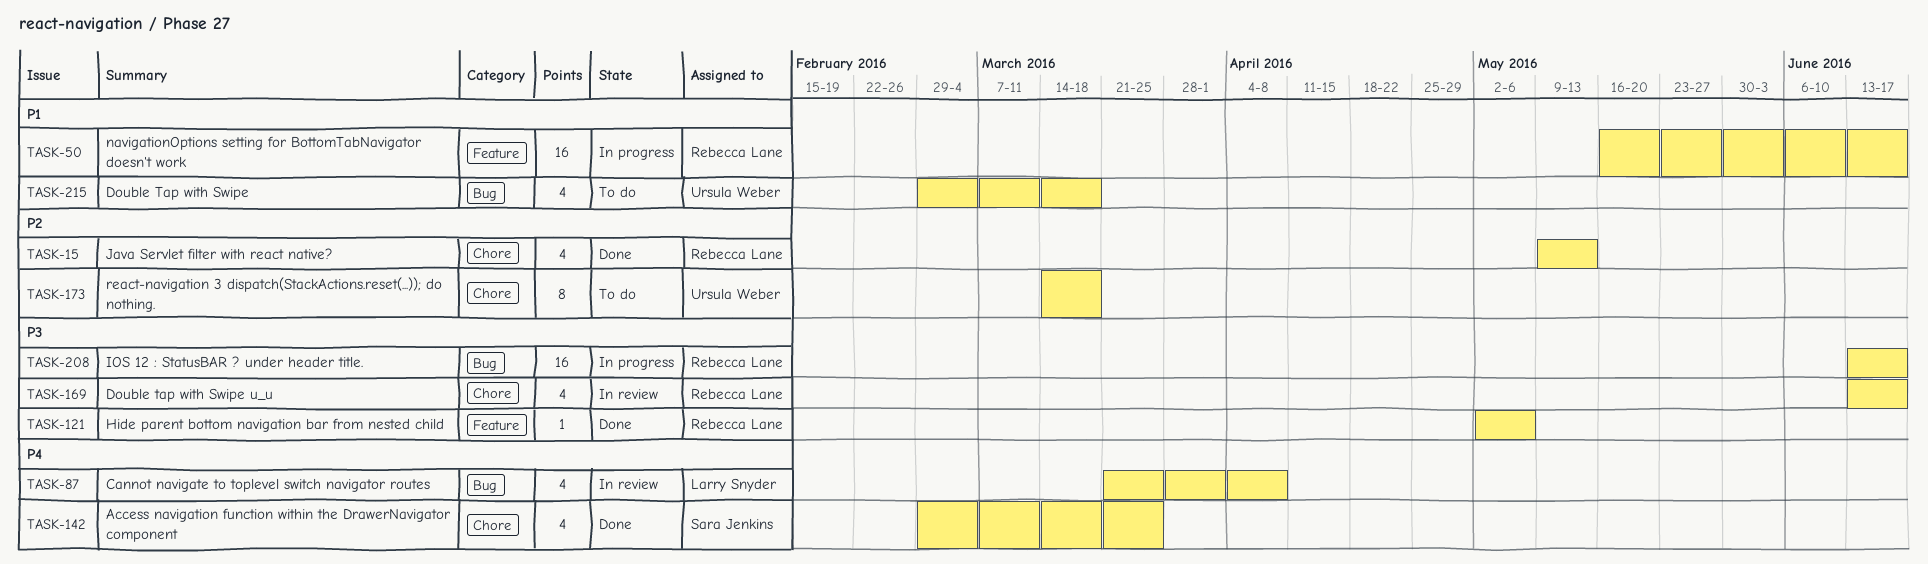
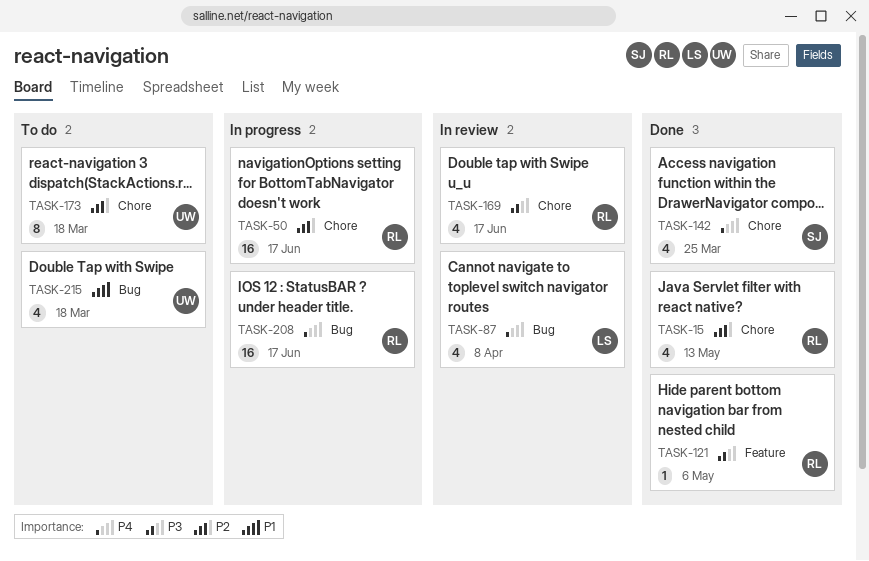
TASK-50, priority: P1 -> P2
TASK-50, label: Feature -> Chore
TASK-208, priority: P3 -> P4

